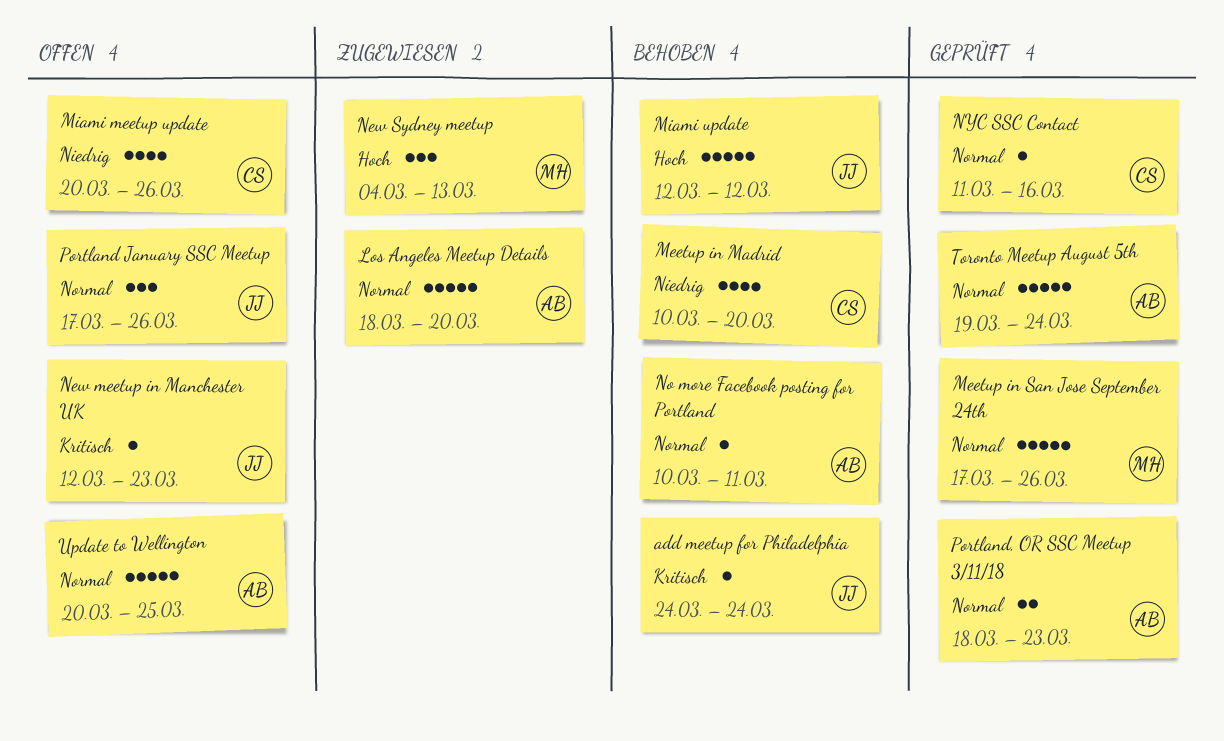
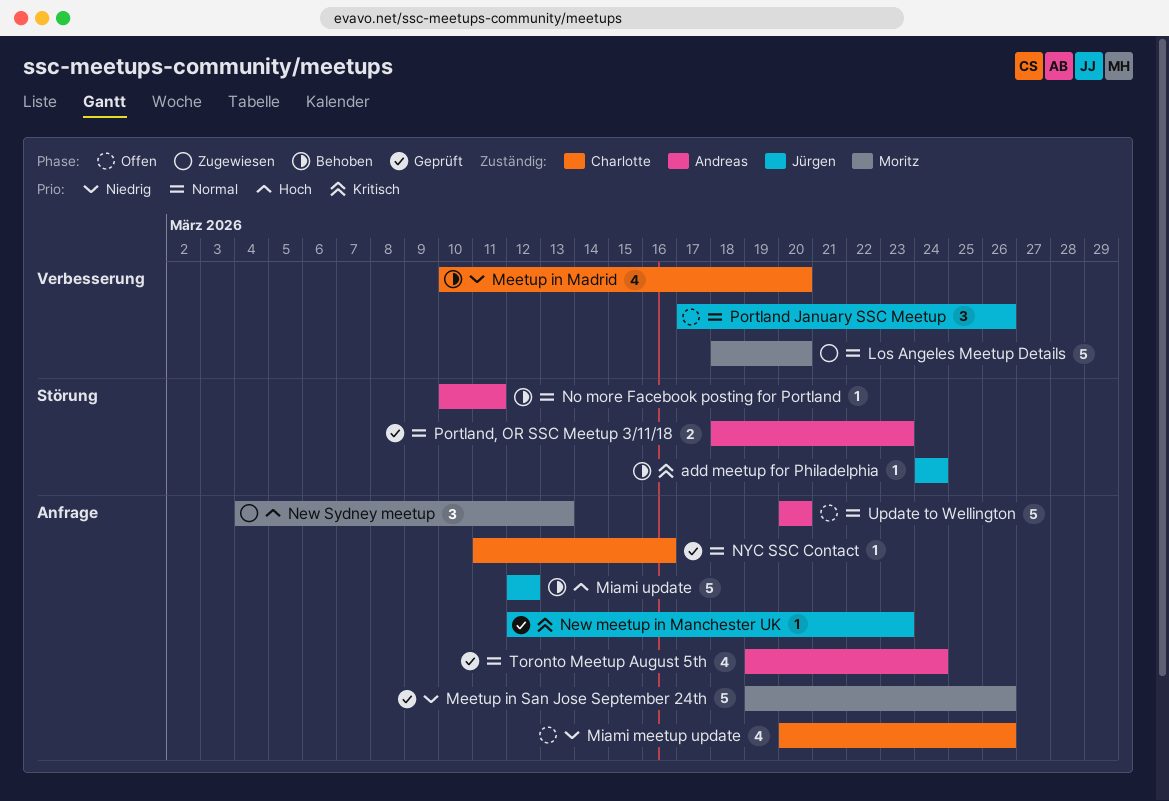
Los Angeles Meetup Details, owner: Andreas -> Moritz
Meetup in San Jose September 24th, priority: Normal -> Niedrig
Meetup in San Jose September 24th, start: Mar 17 -> Mar 19
New meetup in Manchester UK, status: Offen -> Geprüft
Toronto Meetup August 5th, estimate: 5 -> 4
Update to Wellington, due: Mar 25 -> Mar 20

